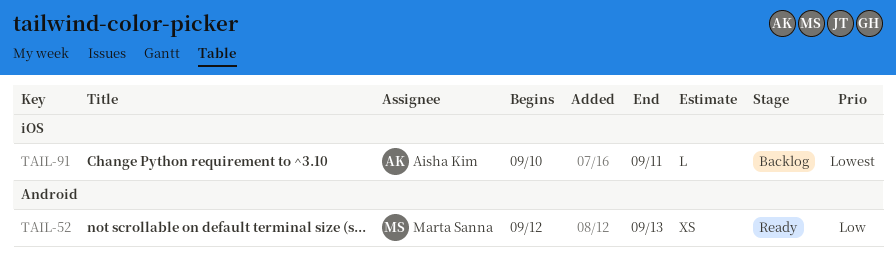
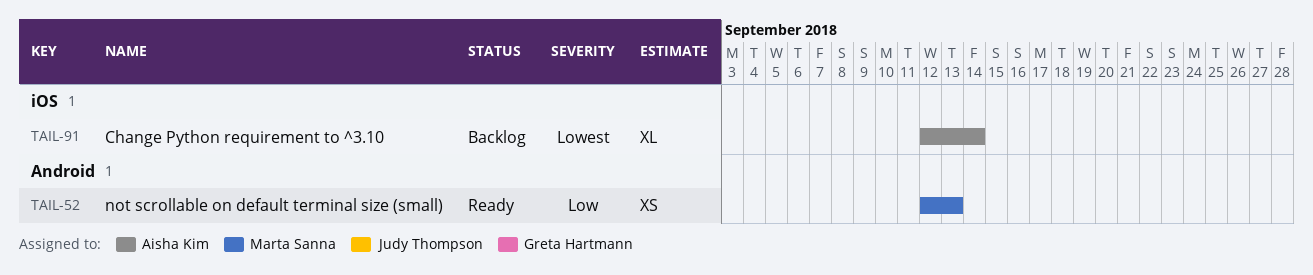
TAIL-91, estimate: L -> XL
TAIL-91, start: Sep 10 -> Sep 12
TAIL-91, due: Sep 11 -> Sep 14

